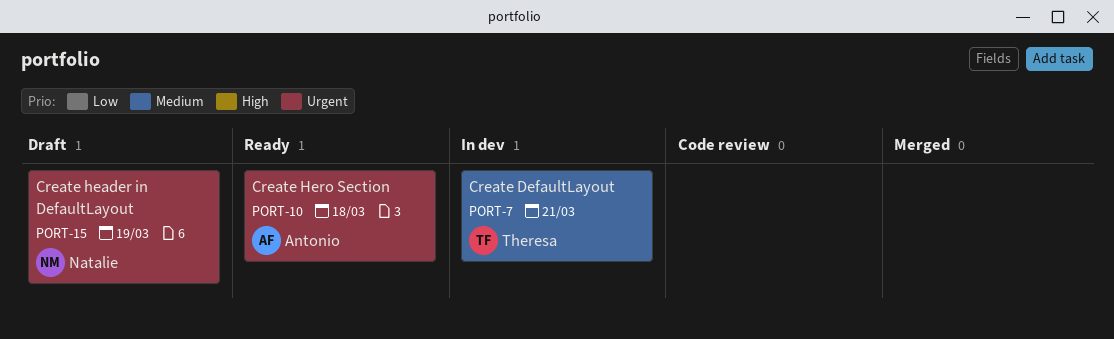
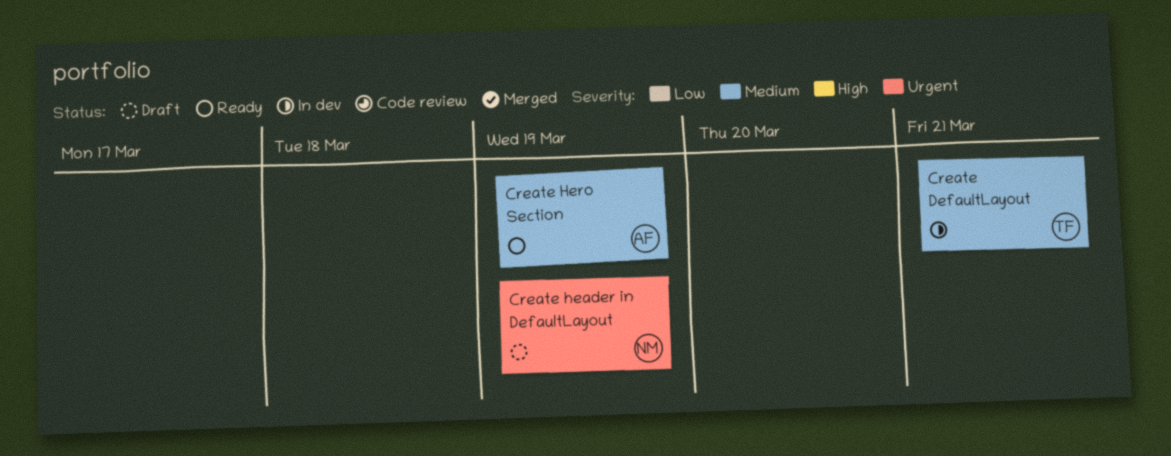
Create Hero Section, priority: Urgent -> Medium
Create Hero Section, due: Mar 18 -> Mar 19

